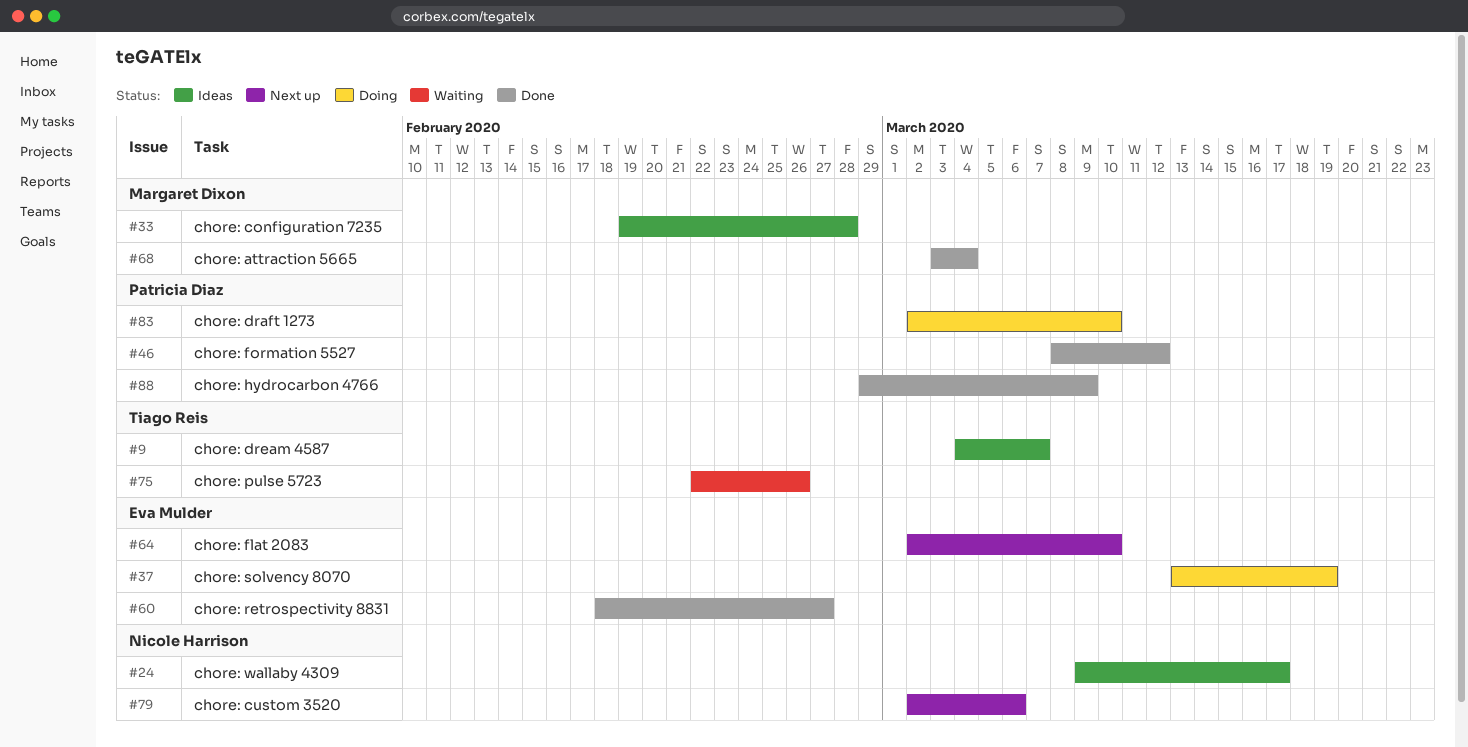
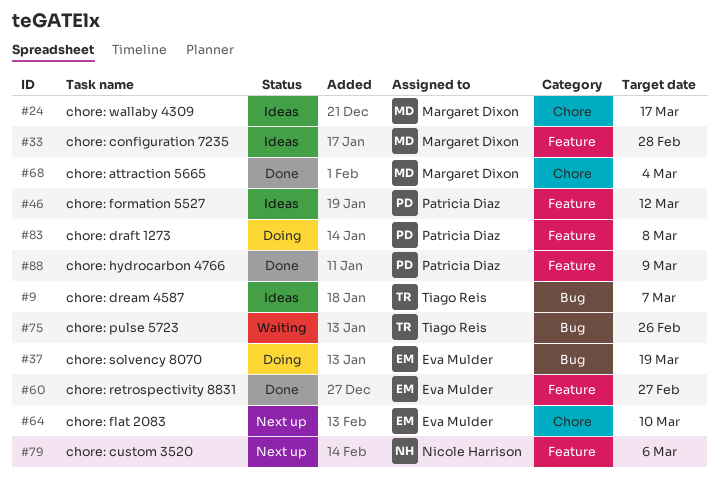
#24, owner: Nicole Harrison -> Margaret Dixon
#46, status: Done -> Ideas
#83, due: Mar 10 -> Mar 8

